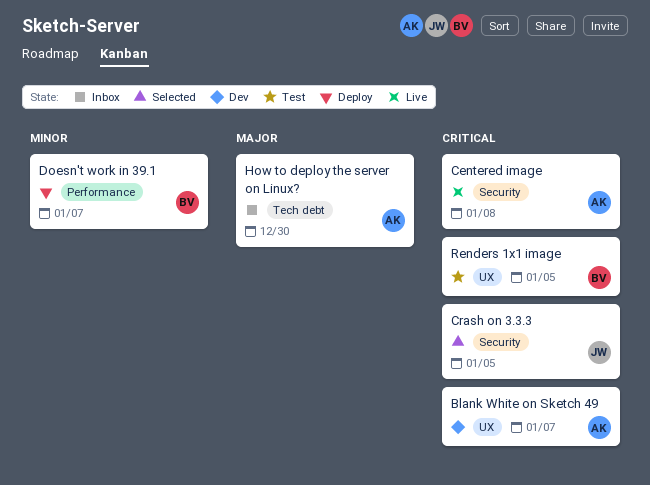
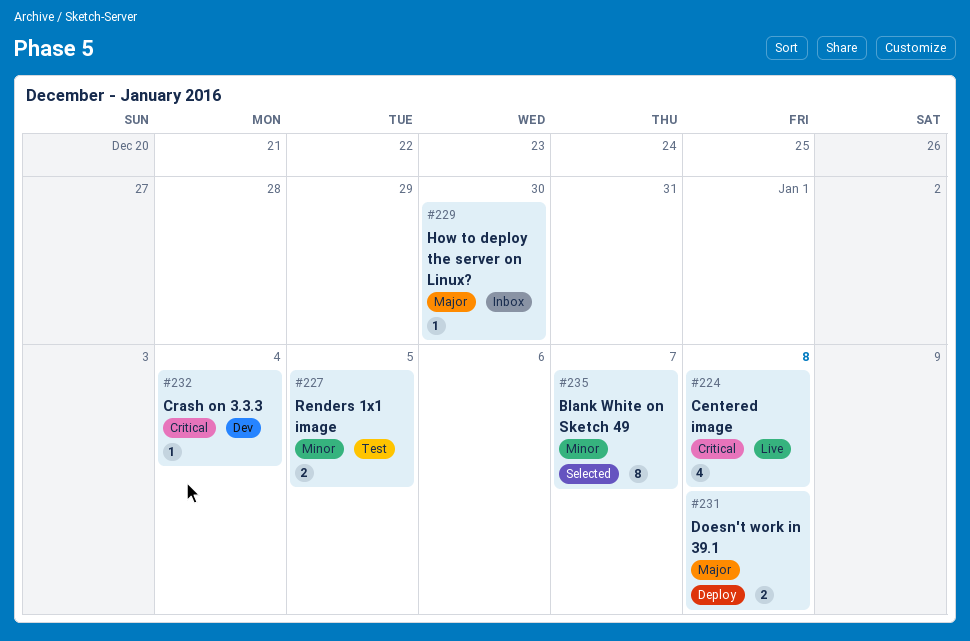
Blank White on Sketch 49, status: Dev -> Selected
Blank White on Sketch 49, priority: Critical -> Minor
Crash on 3.3.3, status: Selected -> Dev
Crash on 3.3.3, due: Jan 5 -> Jan 4
Doesn't work in 39.1, priority: Minor -> Major
Doesn't work in 39.1, due: Jan 7 -> Jan 8
Renders 1x1 image, priority: Critical -> Minor

